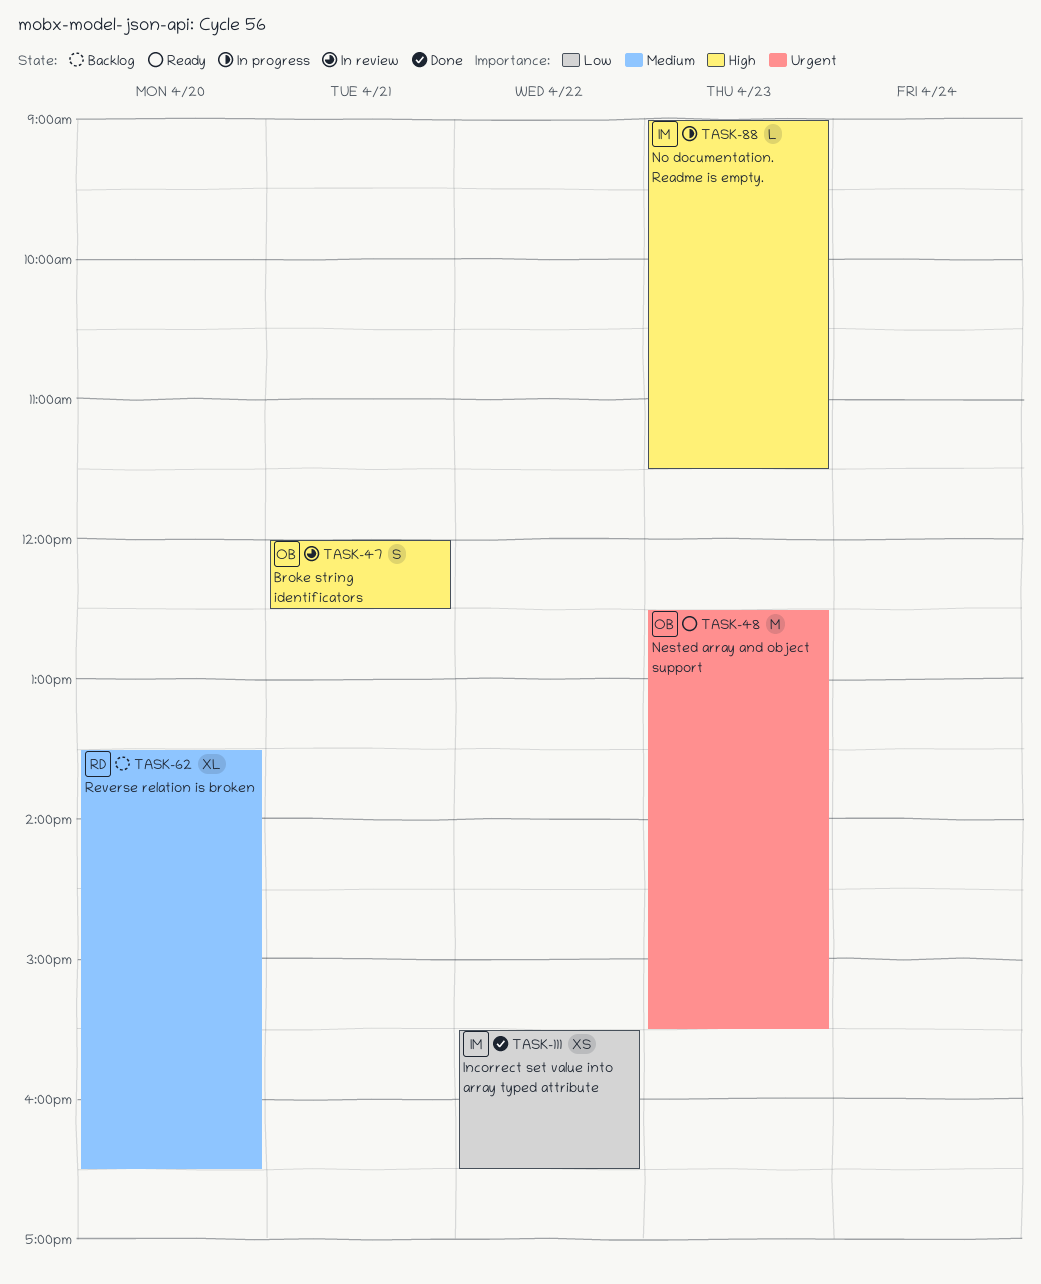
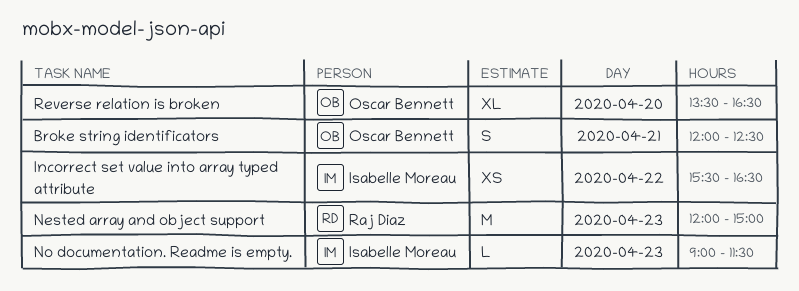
Nested array and object support, owner: Oscar Bennett -> Raj Diaz
Nested array and object support, begins: 12:30 -> 12:00
Nested array and object support, ends: 15:30 -> 15:00
Reverse relation is broken, owner: Raj Diaz -> Oscar Bennett

